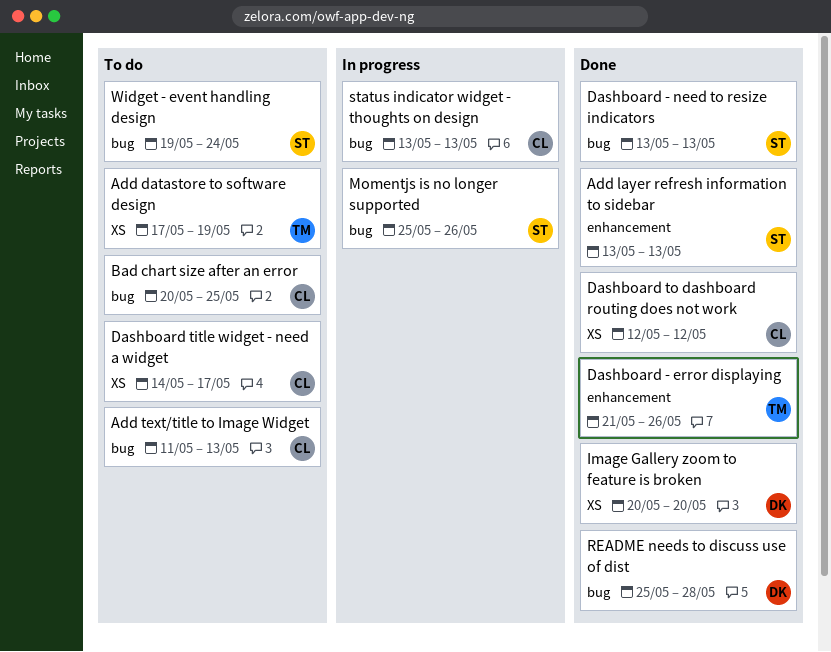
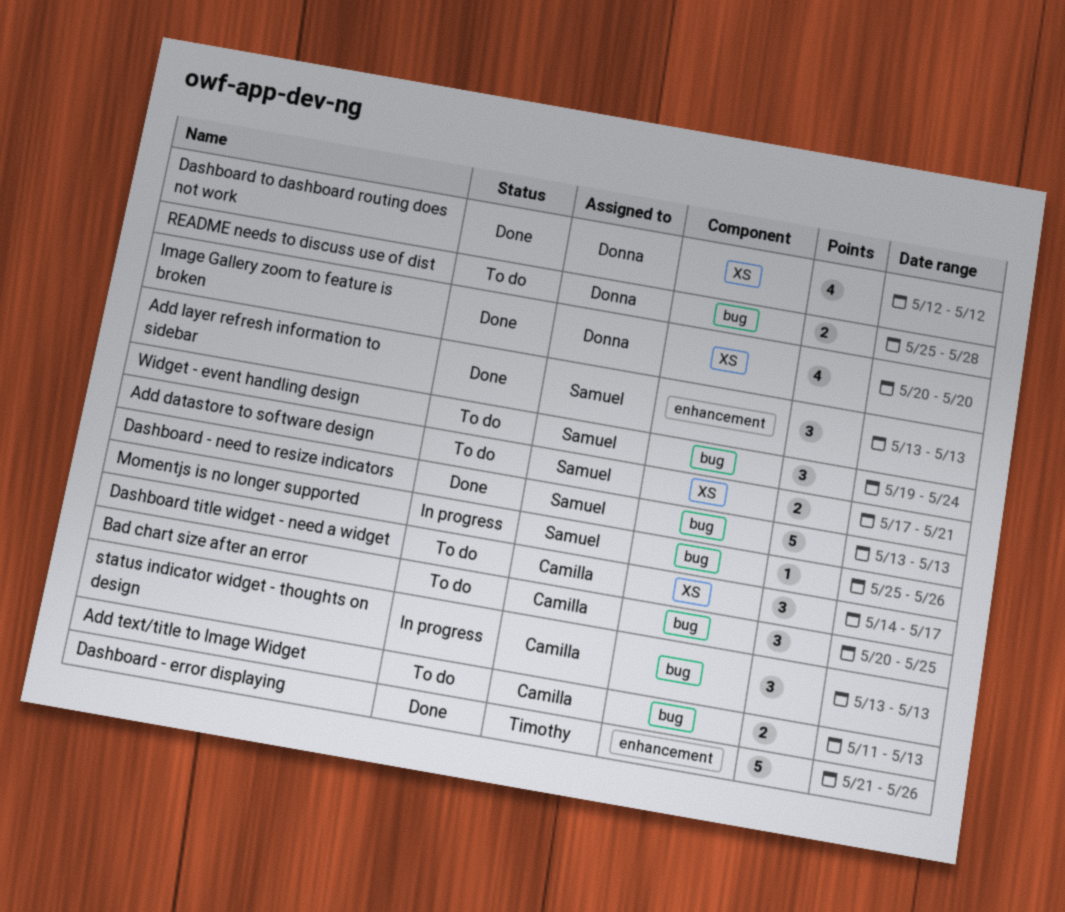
Add datastore to software design, owner: Timothy -> Samuel
Add datastore to software design, due: May 19 -> May 21
Dashboard to dashboard routing does not work, owner: Camilla -> Donna
README needs to discuss use of dist, status: Done -> To do

